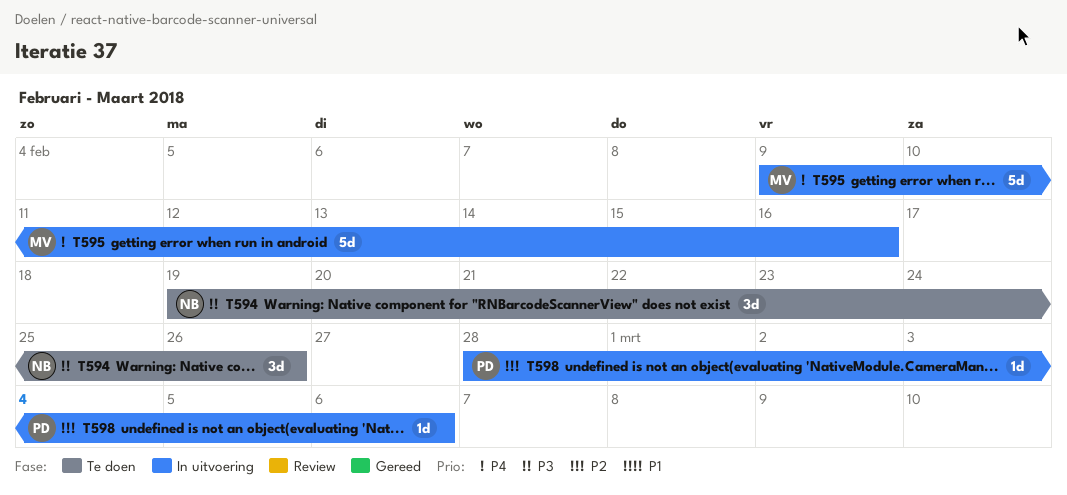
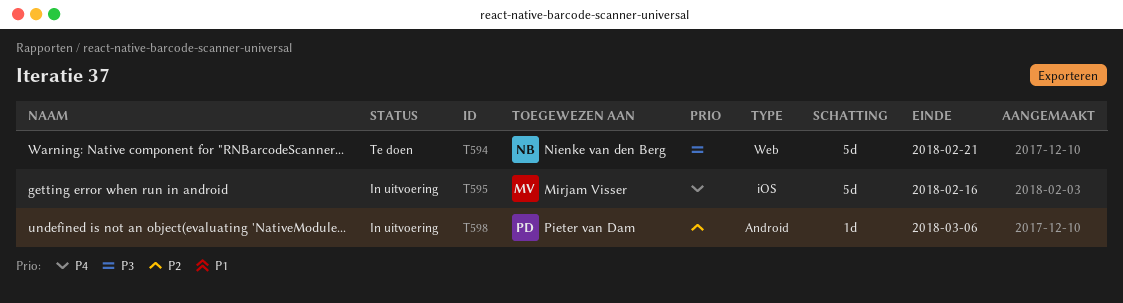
T594, estimate: 3d -> 5d
T594, due: Feb 26 -> Feb 21

